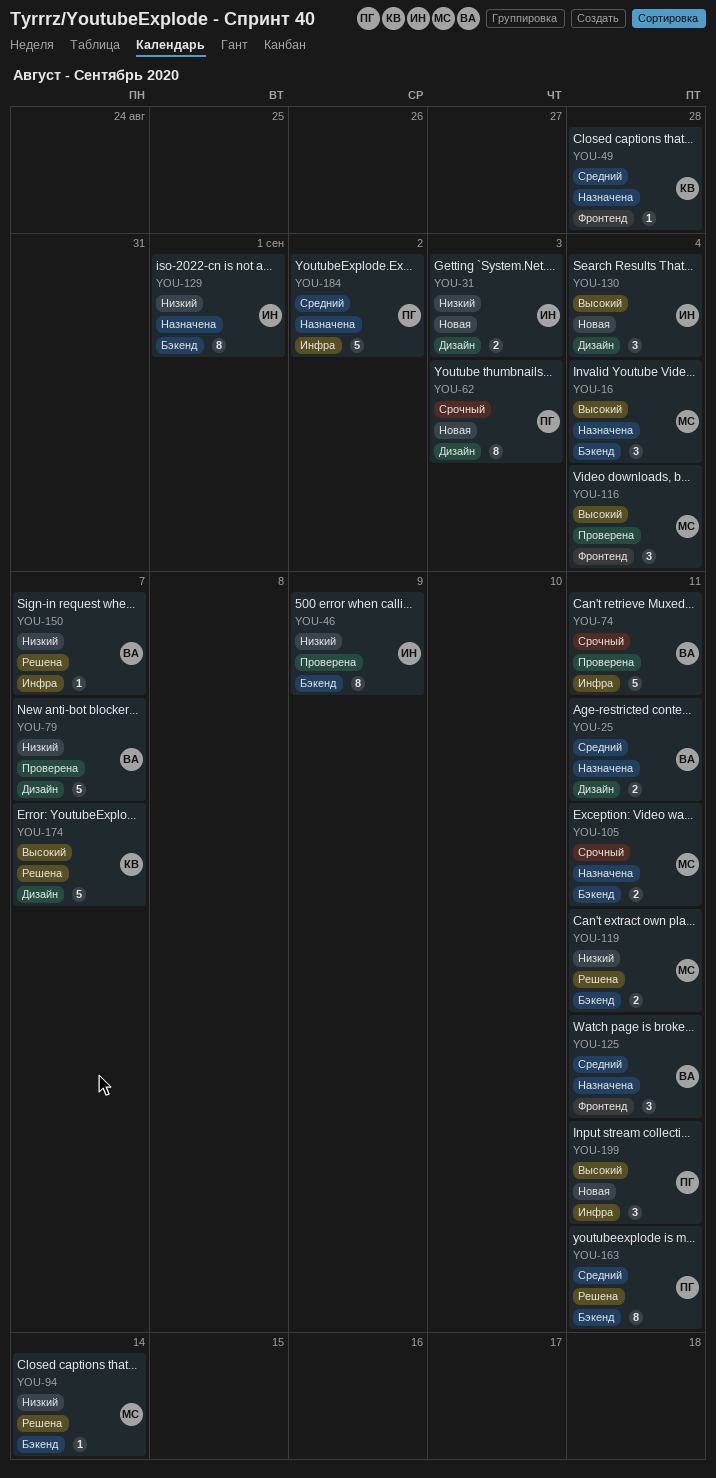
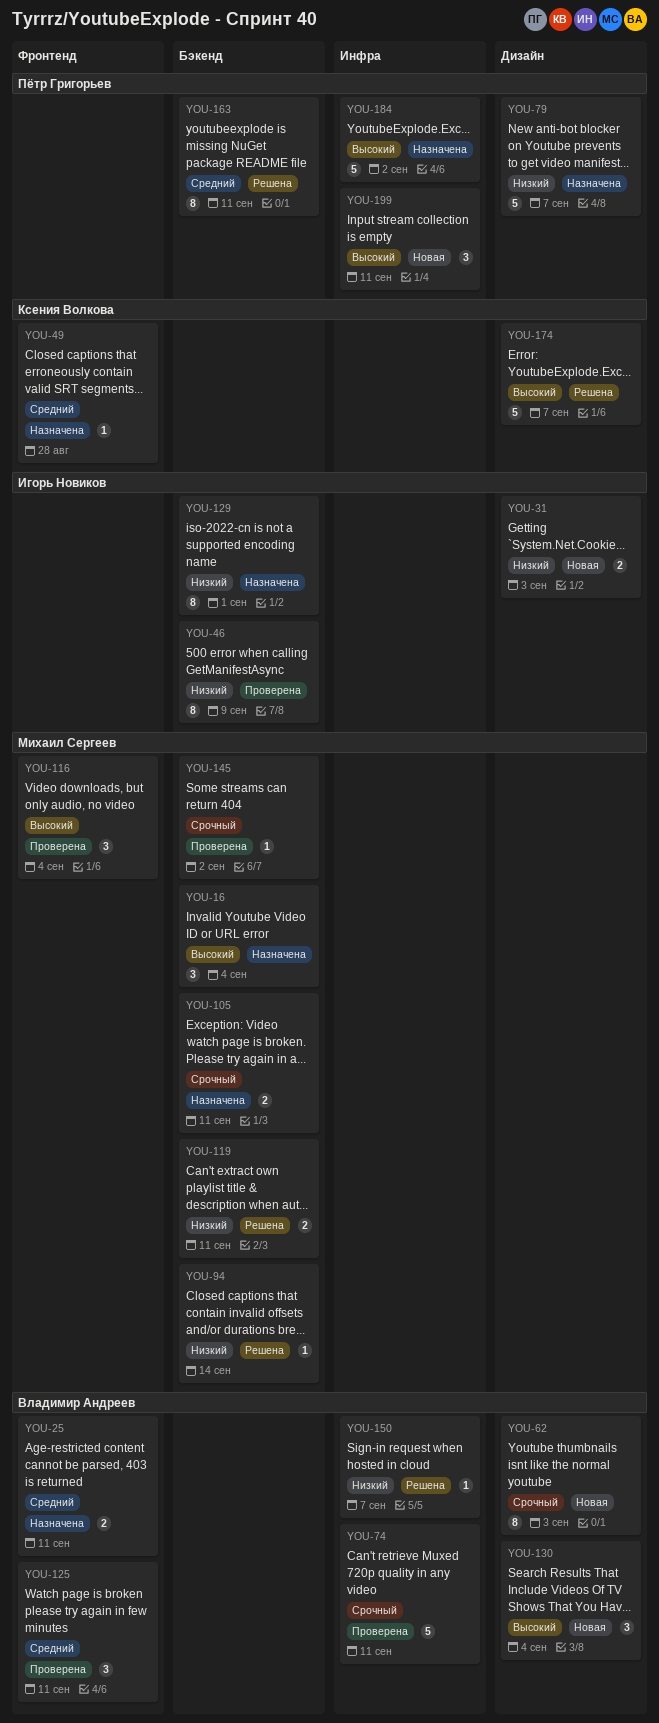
YOU-25, label: Дизайн -> Фронтенд
YOU-62, owner: Пётр Григорьев -> Владимир Андреев
YOU-79, status: Проверена -> Назначена
YOU-79, owner: Владимир Андреев -> Пётр Григорьев
YOU-125, status: Назначена -> Проверена
YOU-130, owner: Игорь Новиков -> Владимир Андреев
YOU-145: none -> present
YOU-184, priority: Средний -> Высокий

